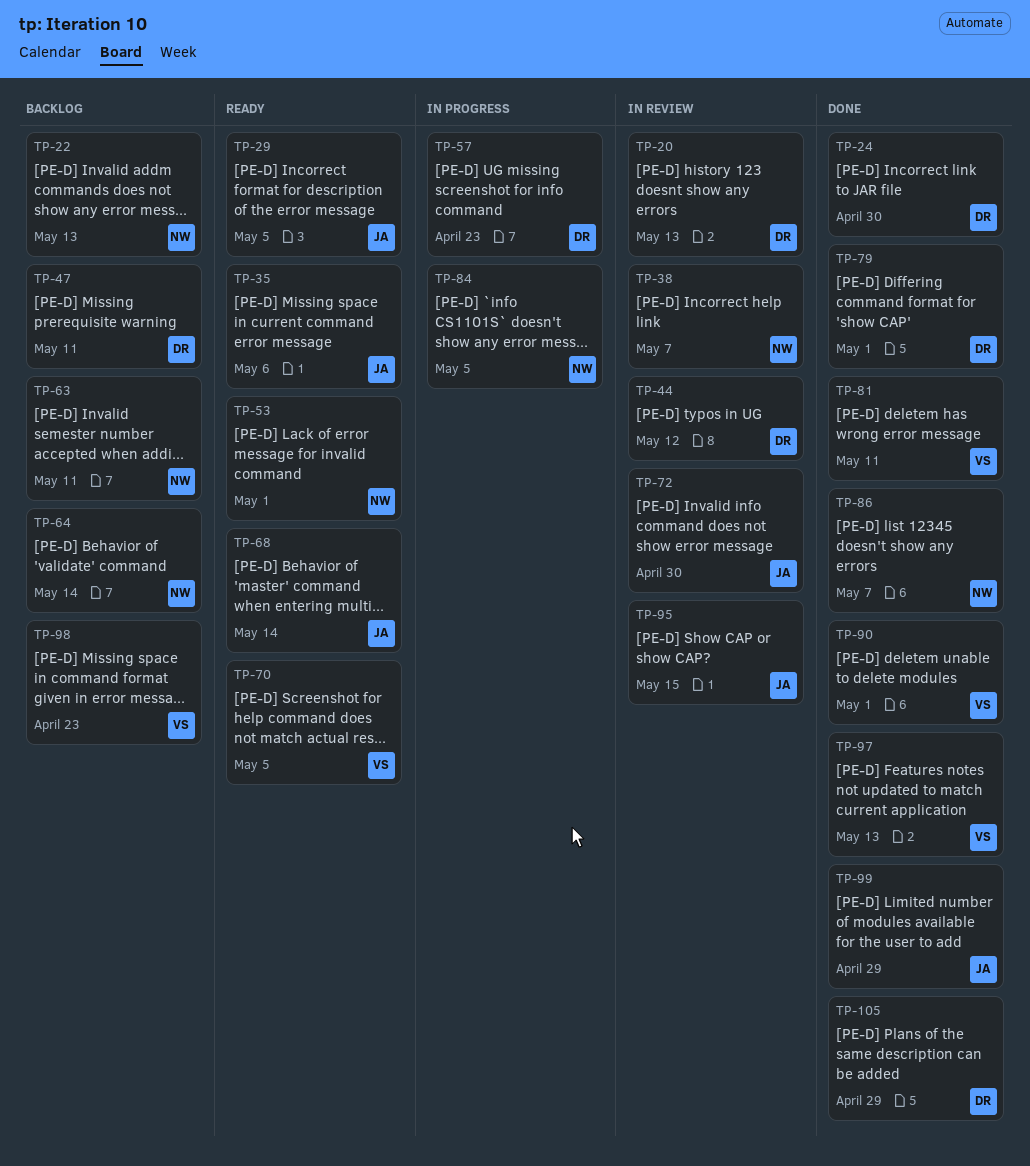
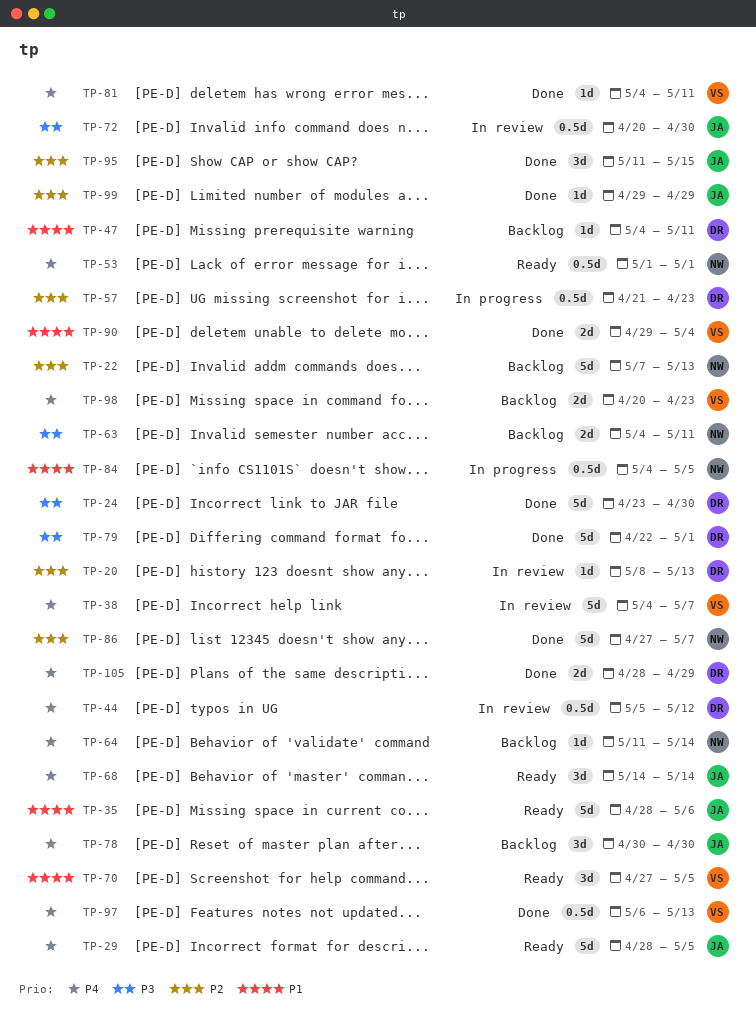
TP-38, owner: NW -> VS
TP-78: none -> present
TP-90, due: May 1 -> May 4
TP-95, status: In review -> Done

